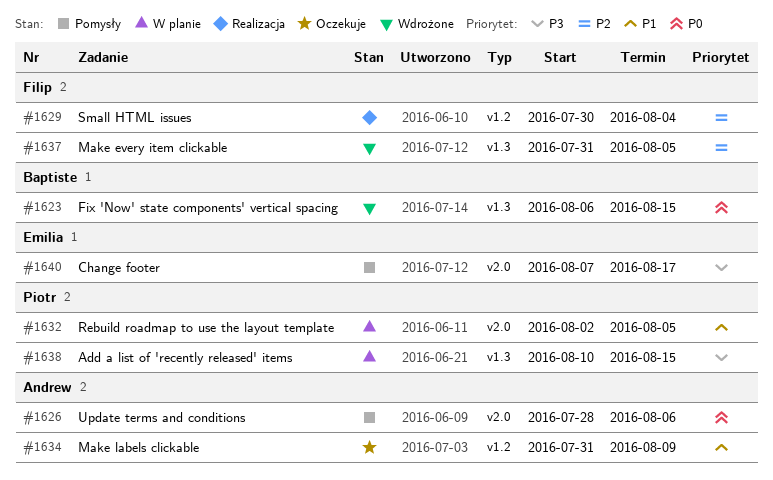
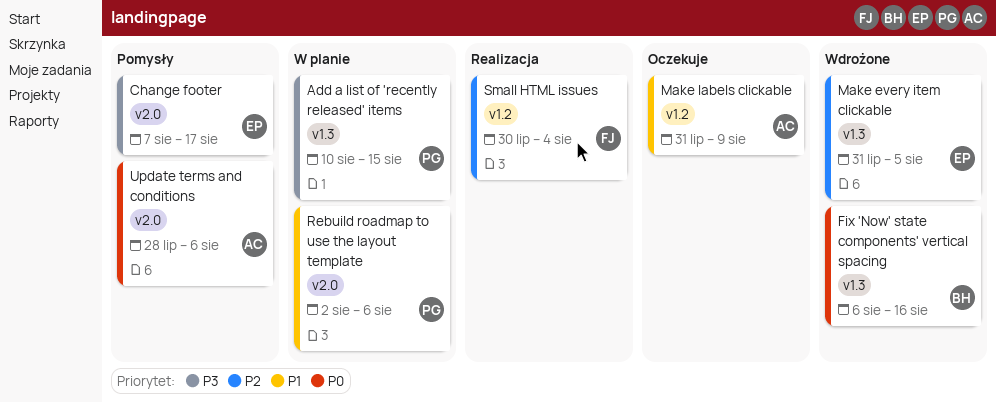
Fix 'Now' state components' vertical spacing, due: Aug 15 -> Aug 16
Make every item clickable, owner: Filip -> Emilia
Rebuild roadmap to use the layout template, due: Aug 5 -> Aug 6

